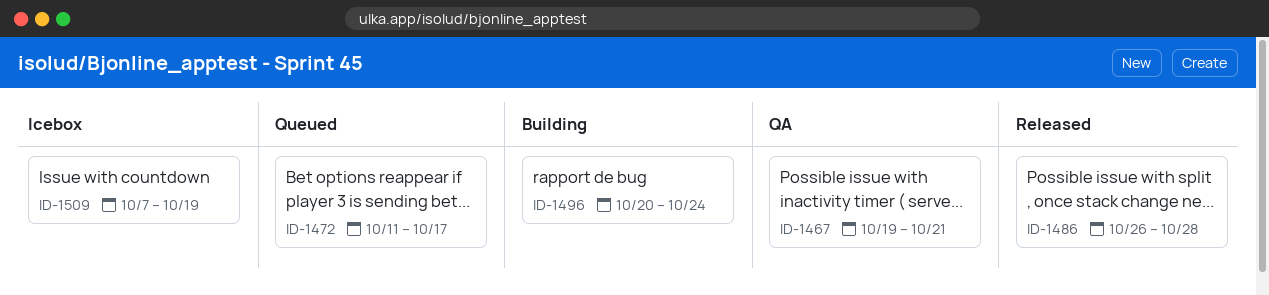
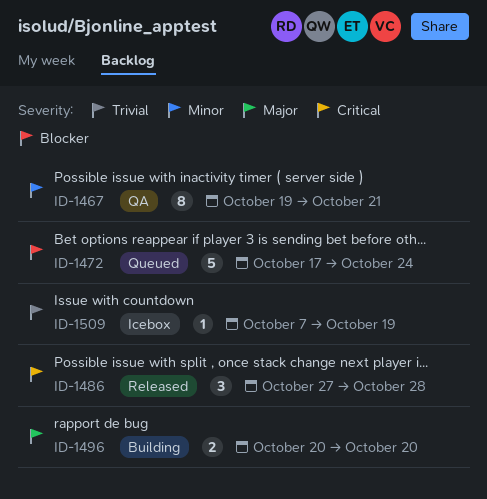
ID-1472, start: Oct 11 -> Oct 17
ID-1472, due: Oct 17 -> Oct 24
ID-1486, start: Oct 26 -> Oct 27
ID-1496, due: Oct 24 -> Oct 20

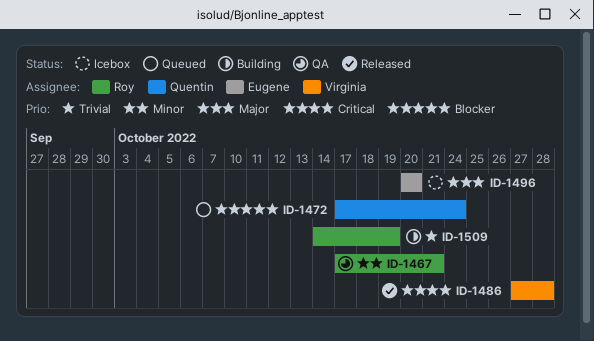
ID-1467, start: Oct 19 -> Oct 17
ID-1496, status: Building -> Icebox
ID-1509, status: Icebox -> Building
ID-1509, start: Oct 7 -> Oct 14

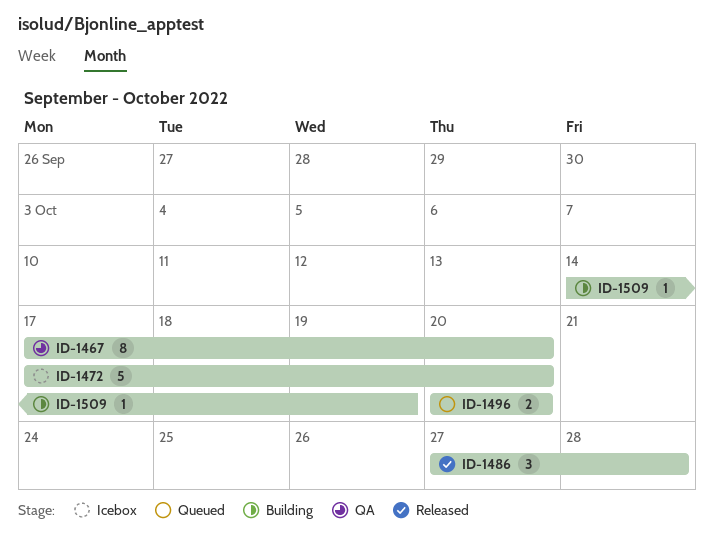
ID-1467, due: Oct 21 -> Oct 20
ID-1472, status: Queued -> Icebox
ID-1472, due: Oct 24 -> Oct 20
ID-1496, status: Icebox -> Queued

